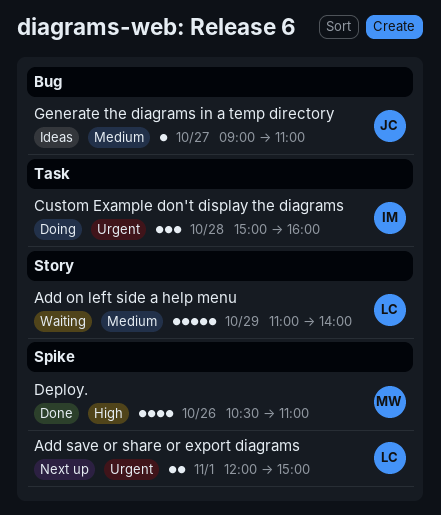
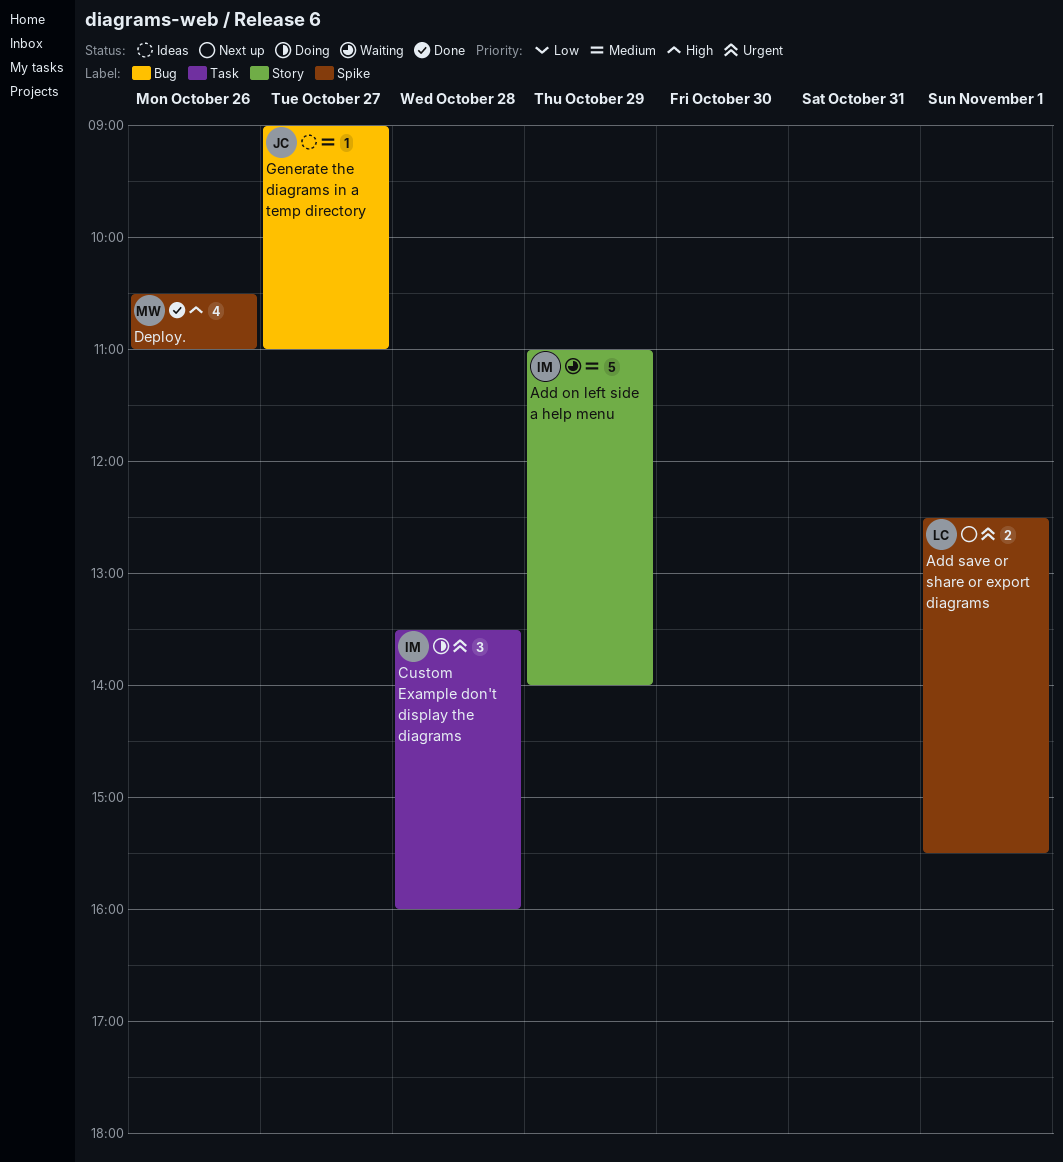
Add on left side a help menu, owner: LC -> IM
Add save or share or export diagrams, begins: 12:00 -> 12:30
Add save or share or export diagrams, ends: 15:00 -> 15:30
Custom Example don't display the diagrams, begins: 15:00 -> 13:30

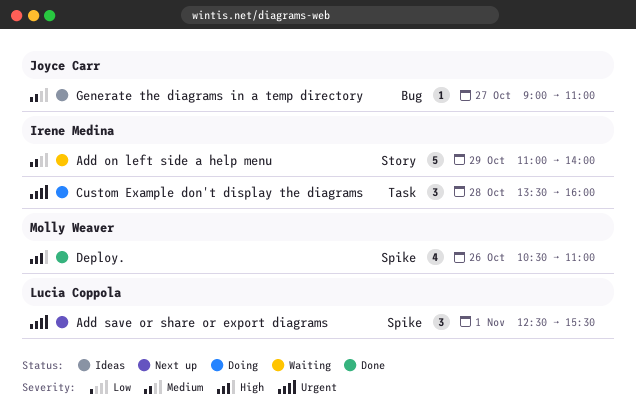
Add save or share or export diagrams, estimate: 2 -> 3

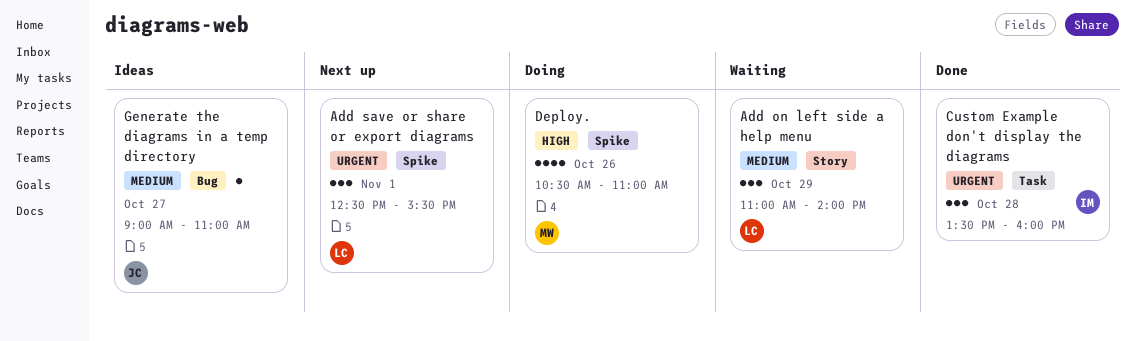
Add on left side a help menu, owner: Irene Medina -> Lucia Coppola
Add on left side a help menu, estimate: 5 -> 3
Custom Example don't display the diagrams, status: Doing -> Done
Deploy., status: Done -> Doing

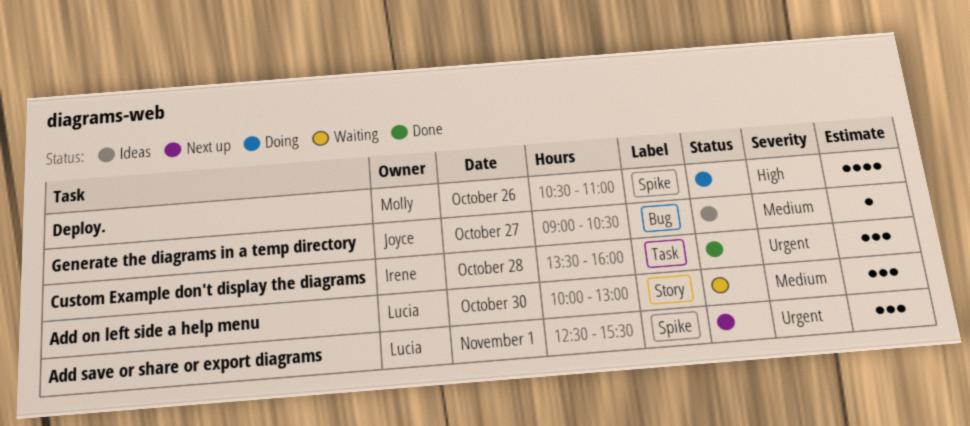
Add on left side a help menu, day: Oct 29 -> Oct 30
Add on left side a help menu, begins: 11:00 -> 10:00
Add on left side a help menu, ends: 14:00 -> 13:00
Generate the diagrams in a temp directory, ends: 11:00 -> 10:30

